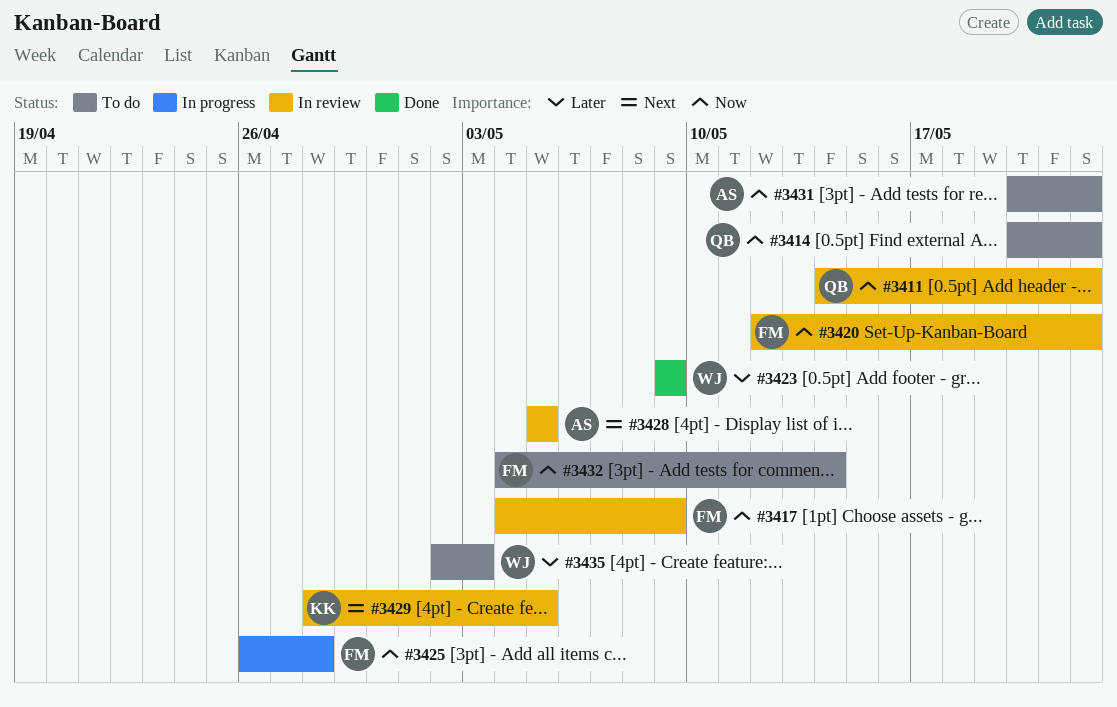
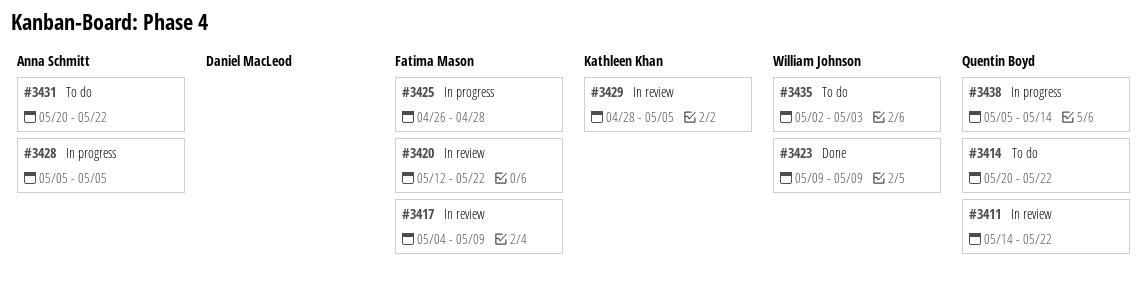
#3428, status: In review -> In progress
#3432: present -> none
#3438: none -> present

